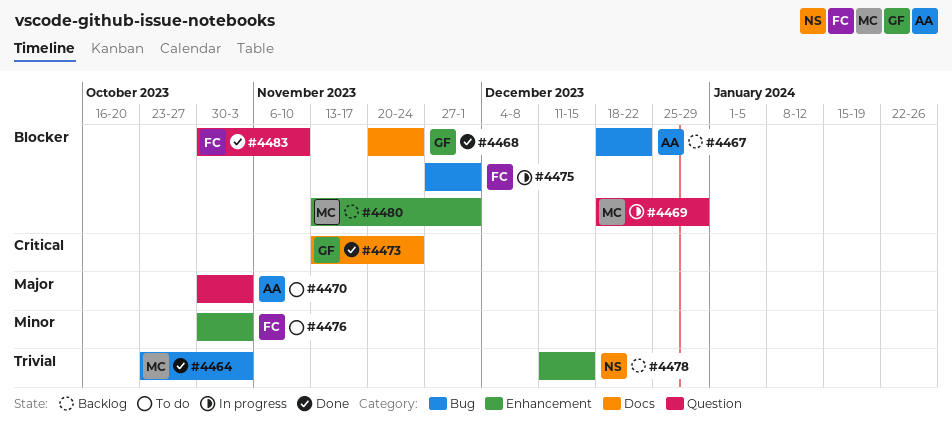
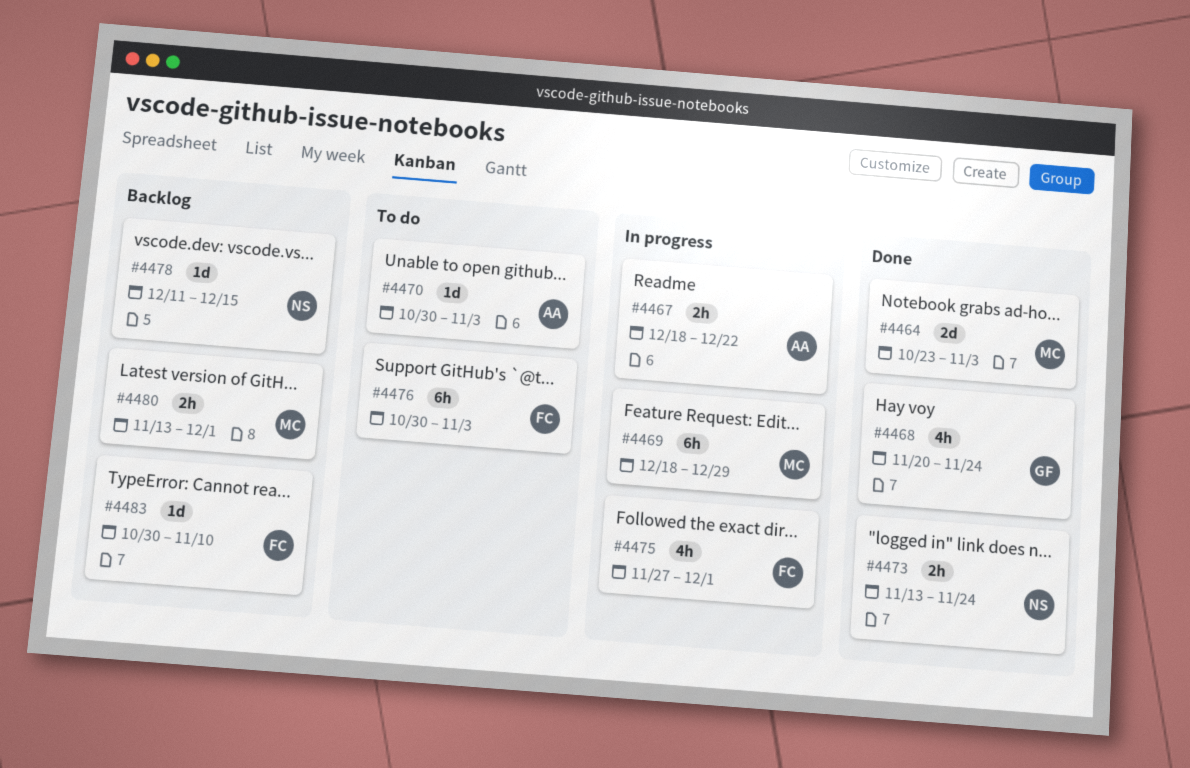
#4467, status: Backlog -> In progress
#4473, owner: GF -> NS
#4483, status: Done -> Backlog

